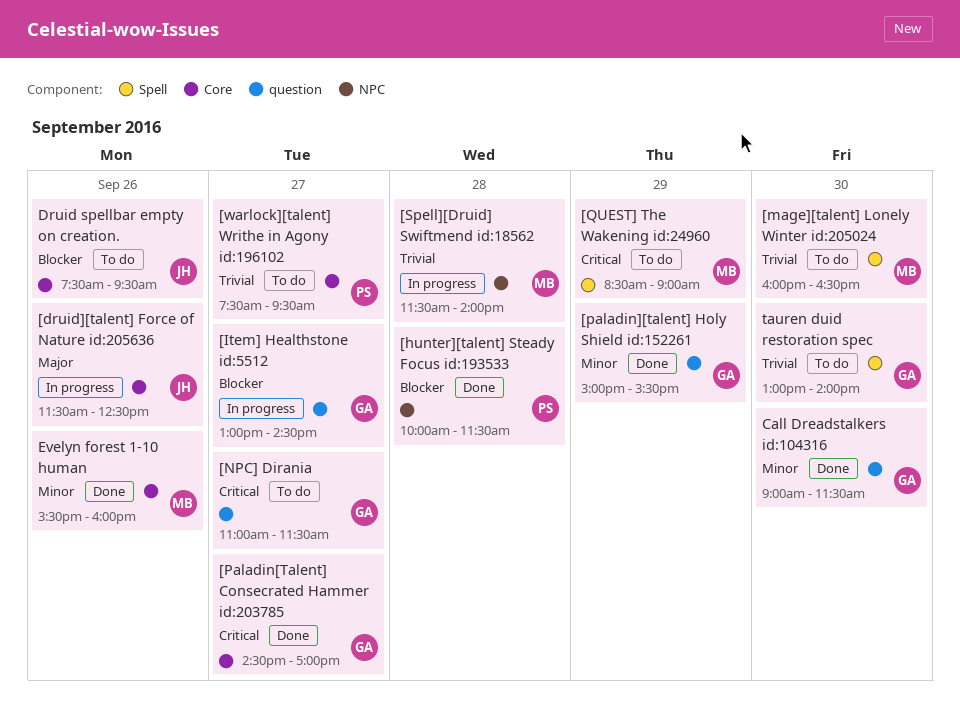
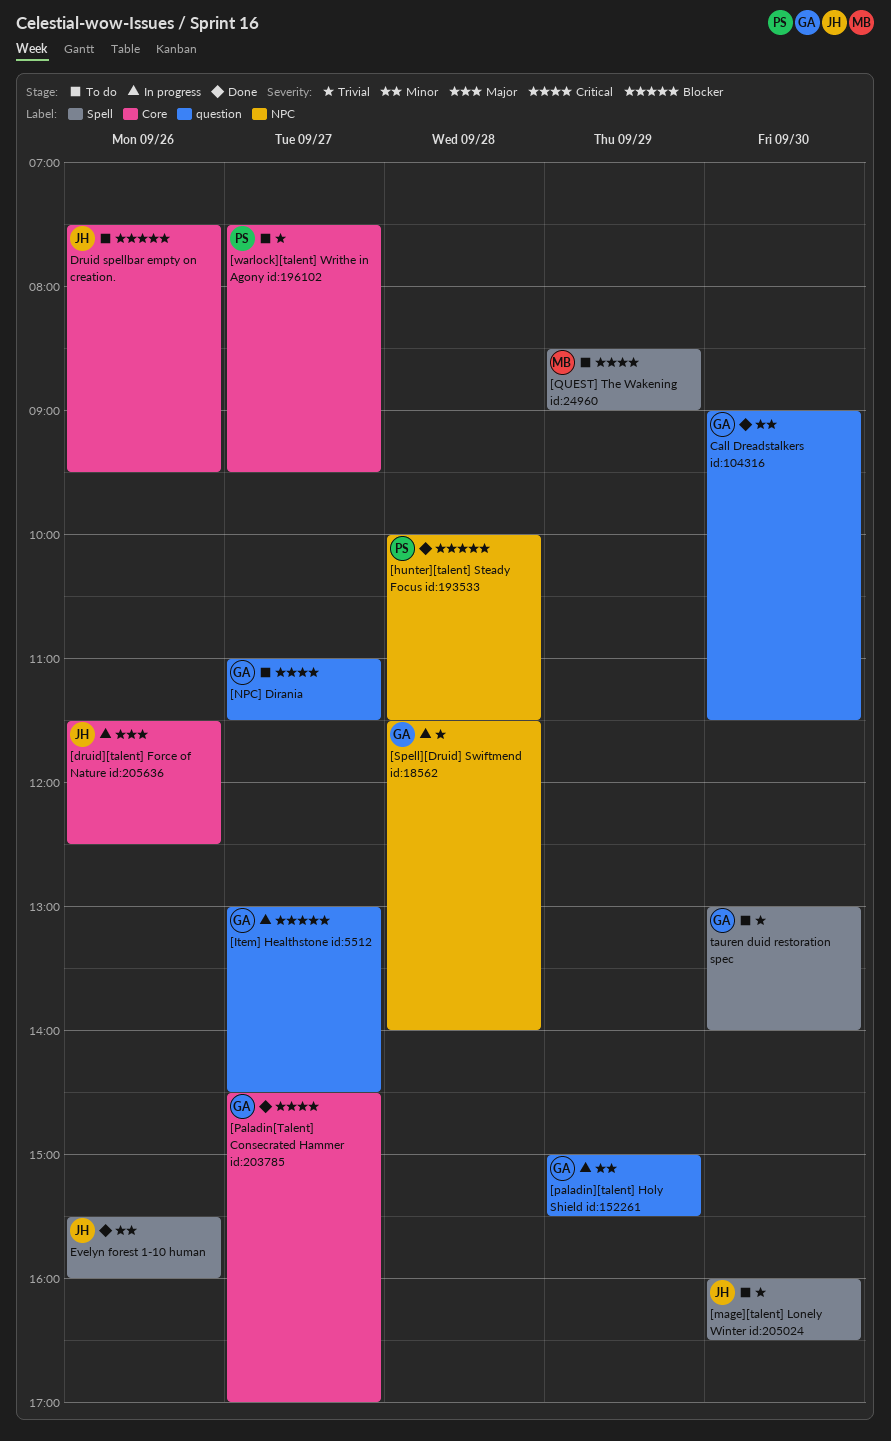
[mage][talent] Lonely Winter id:205024, owner: MB -> JH
[paladin][talent] Holy Shield id:152261, status: Done -> In progress
[Spell][Druid] Swiftmend id:18562, owner: MB -> GA
Evelyn forest 1-10 human, owner: MB -> JH
Evelyn forest 1-10 human, label: Core -> Spell

